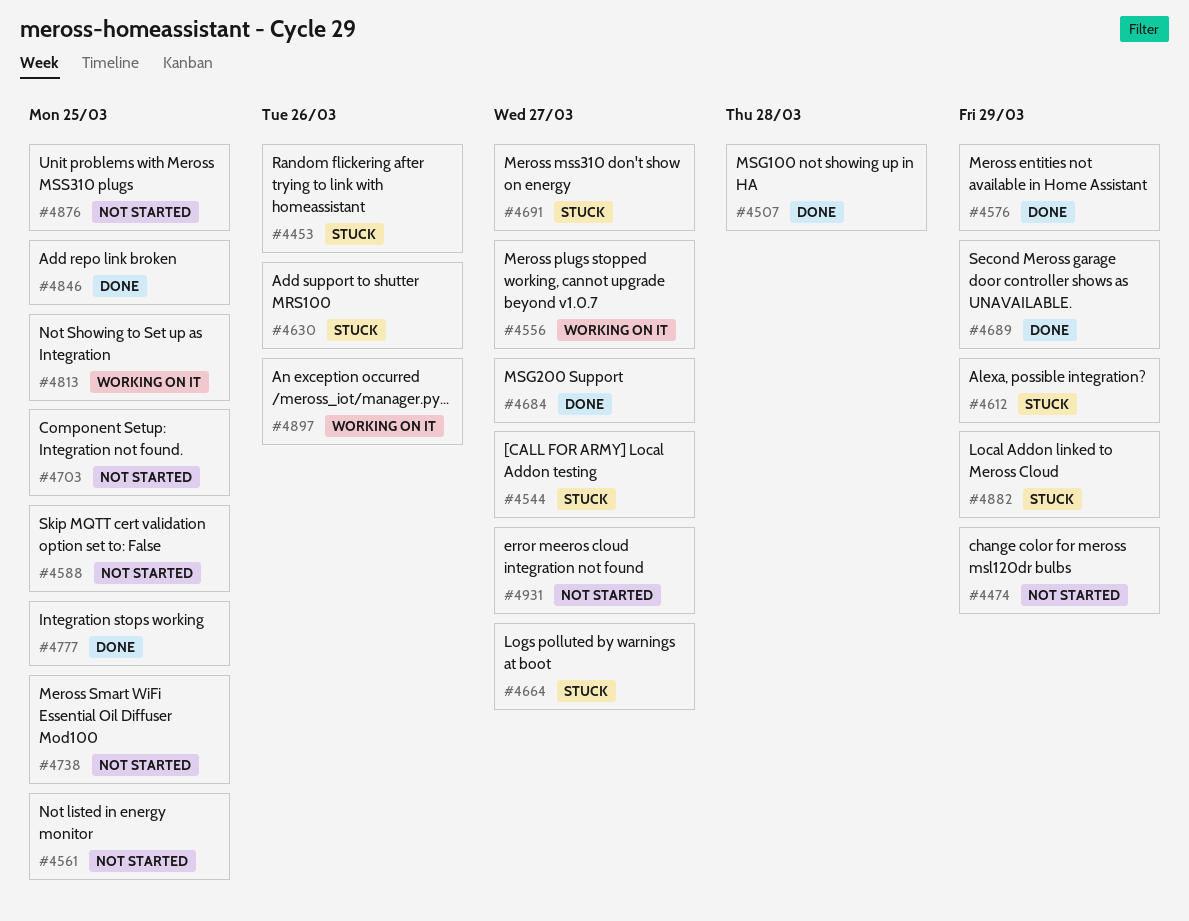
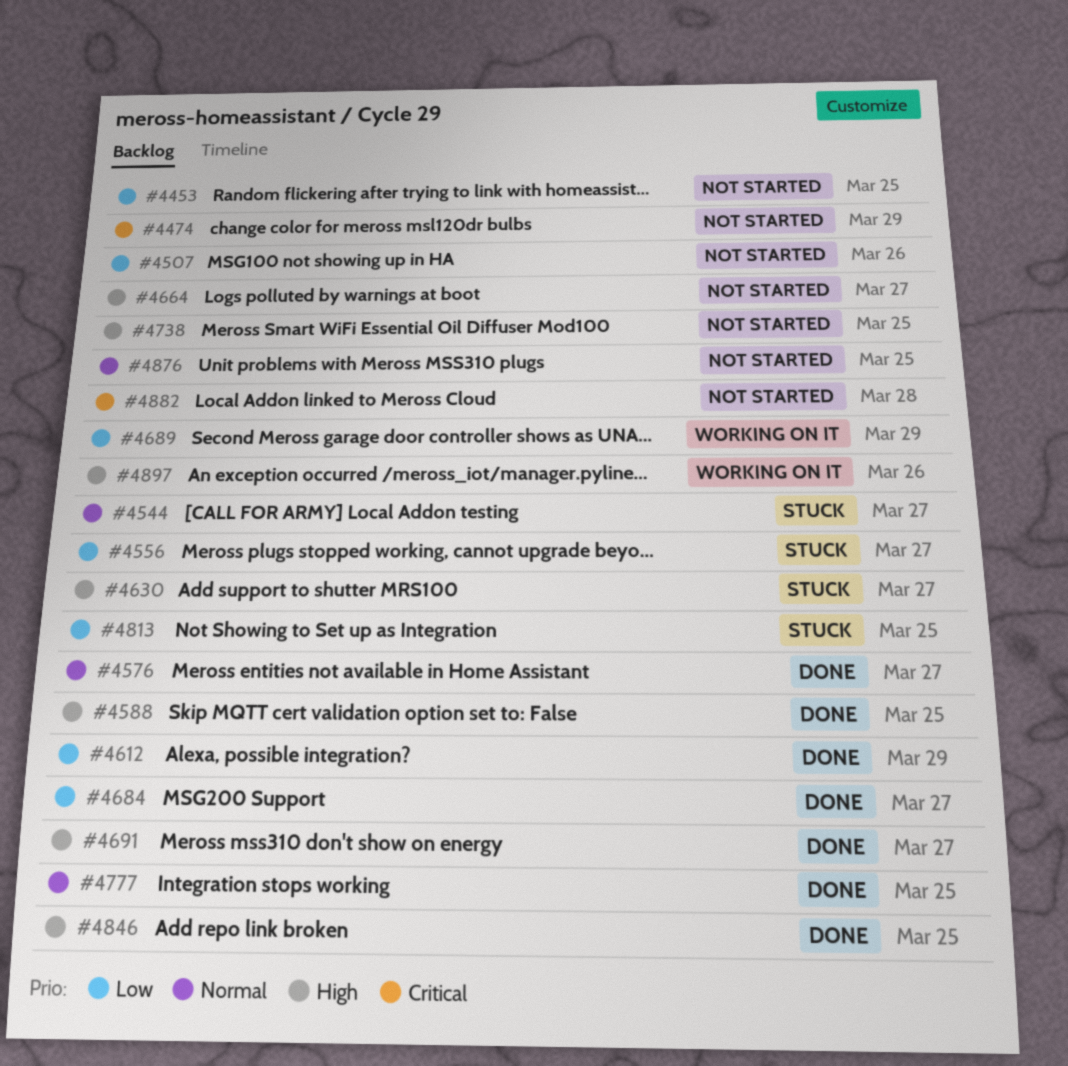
#4453, status: Stuck -> Not started
#4453, due: Mar 26 -> Mar 25
#4507, status: Done -> Not started
#4507, due: Mar 28 -> Mar 26
#4556, status: Working on it -> Stuck
#4561: present -> none
#4576, due: Mar 29 -> Mar 27
#4588, status: Not started -> Done
#4612, status: Stuck -> Done
#4630, due: Mar 26 -> Mar 27
#4664, status: Stuck -> Not started
#4689, status: Done -> Working on it
#4691, status: Stuck -> Done
#4703: present -> none
#4813, status: Working on it -> Stuck
#4882, status: Stuck -> Not started
#4882, due: Mar 29 -> Mar 28
#4931: present -> none

